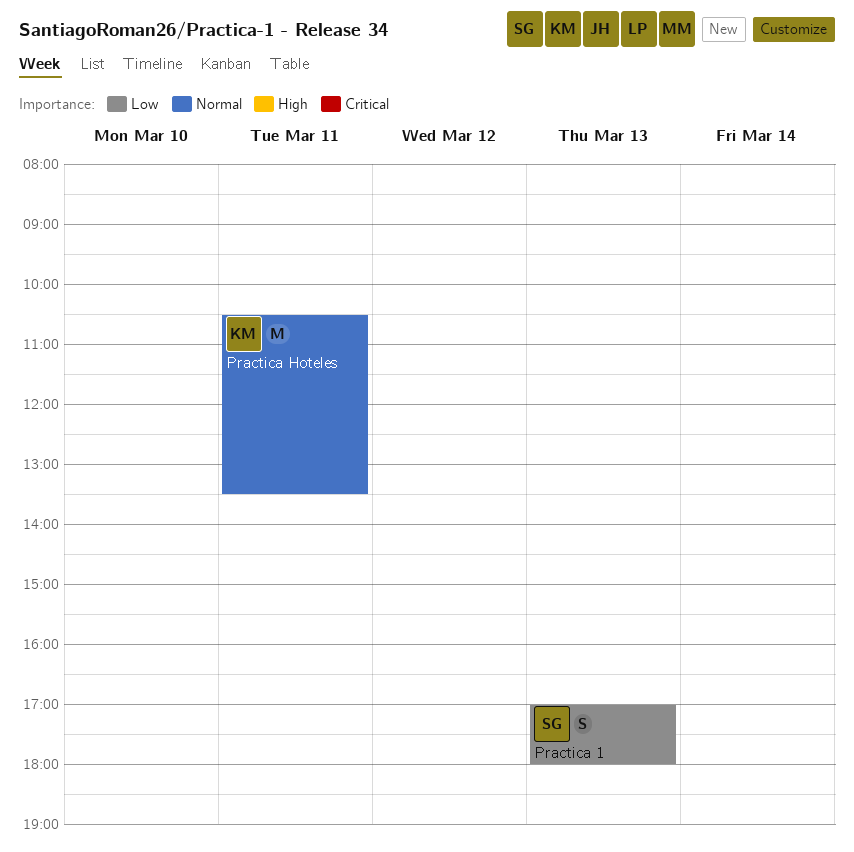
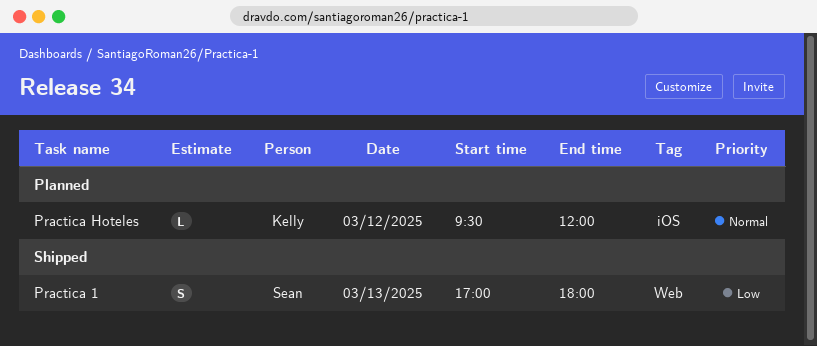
Practica Hoteles, estimate: M -> L
Practica Hoteles, day: Mar 11 -> Mar 12
Practica Hoteles, begins: 10:30 -> 09:30
Practica Hoteles, ends: 13:30 -> 12:00

